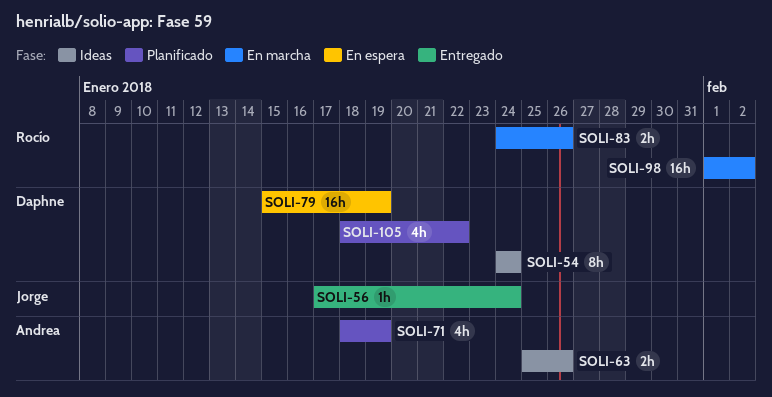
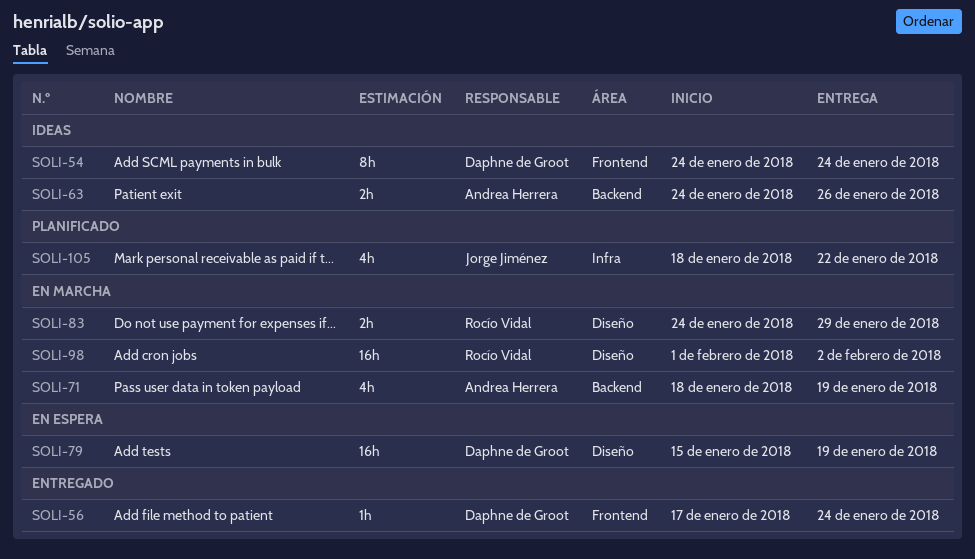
SOLI-56, owner: Jorge Jiménez -> Daphne de Groot
SOLI-63, start: Jan 25 -> Jan 24
SOLI-71, status: Planificado -> En marcha
SOLI-83, due: Jan 26 -> Jan 29
SOLI-105, owner: Daphne de Groot -> Jorge Jiménez

